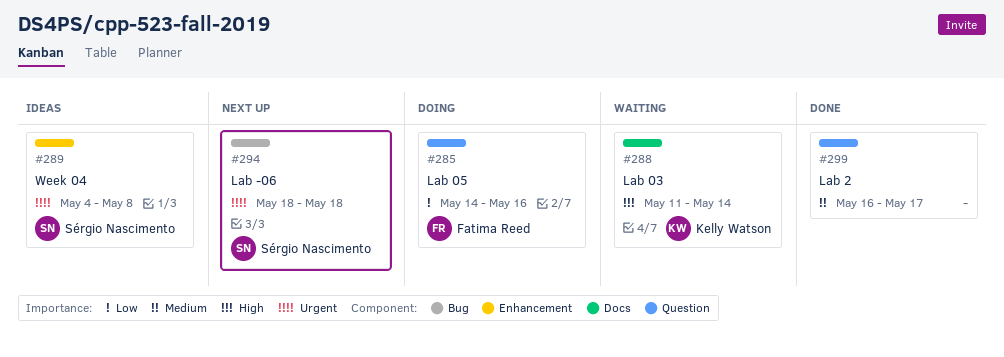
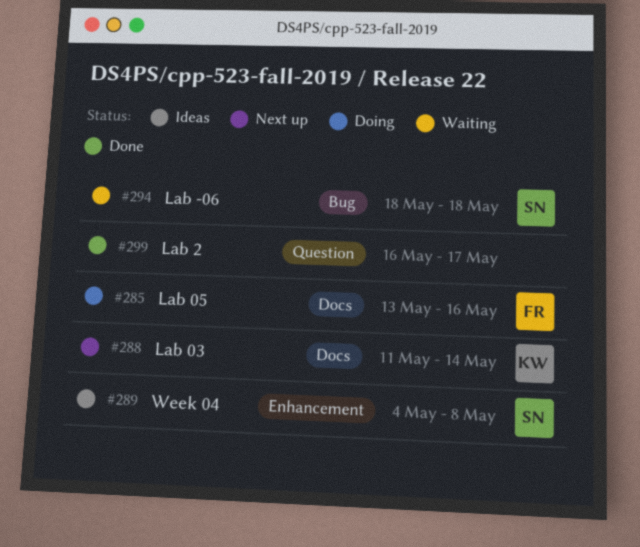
#285, label: Question -> Docs
#285, start: May 14 -> May 13
#288, status: Waiting -> Next up
#294, status: Next up -> Waiting

